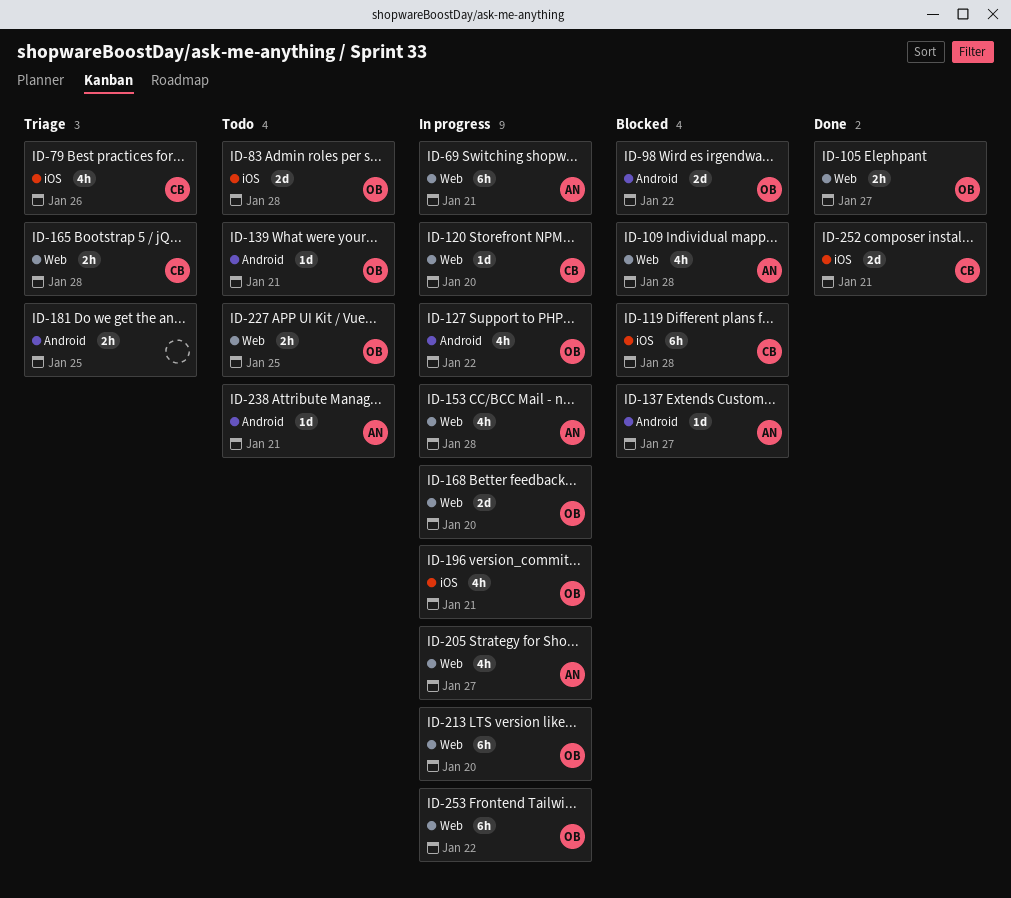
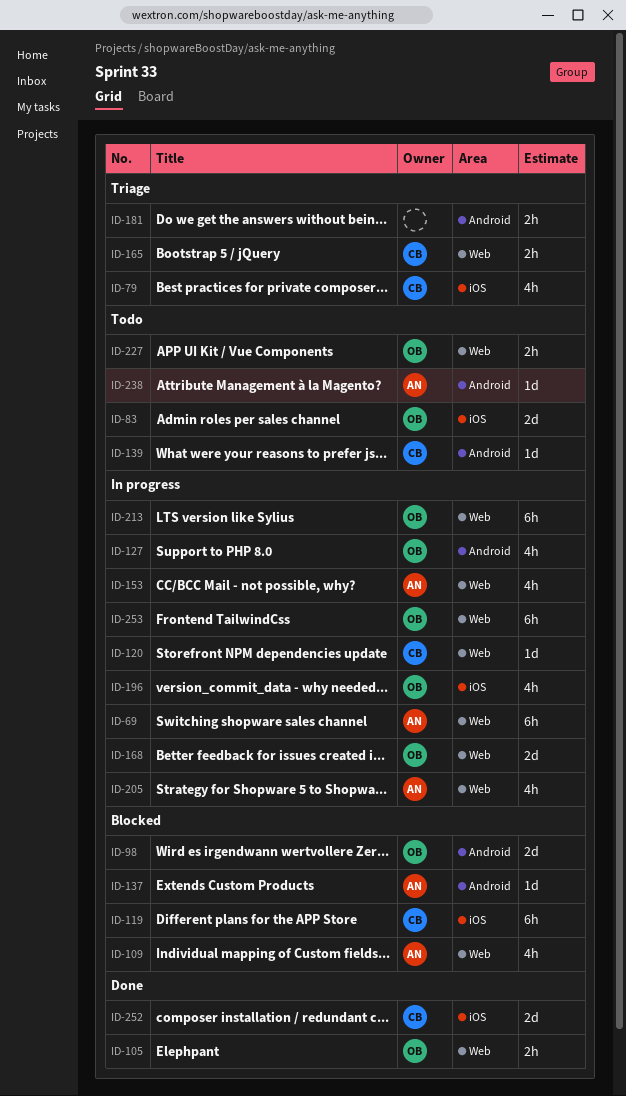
ID-139, owner: OB -> CB

